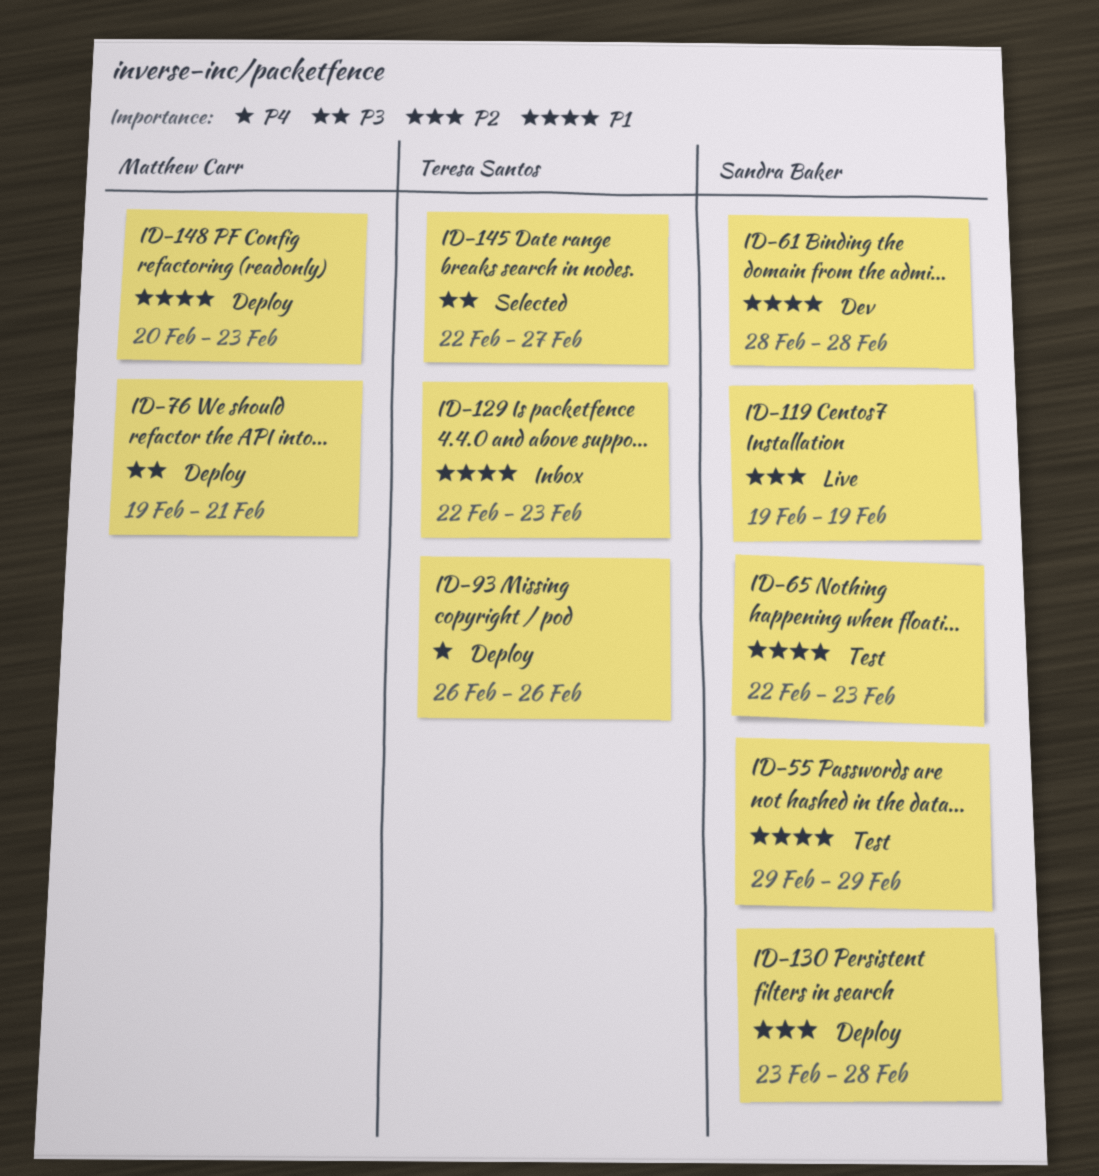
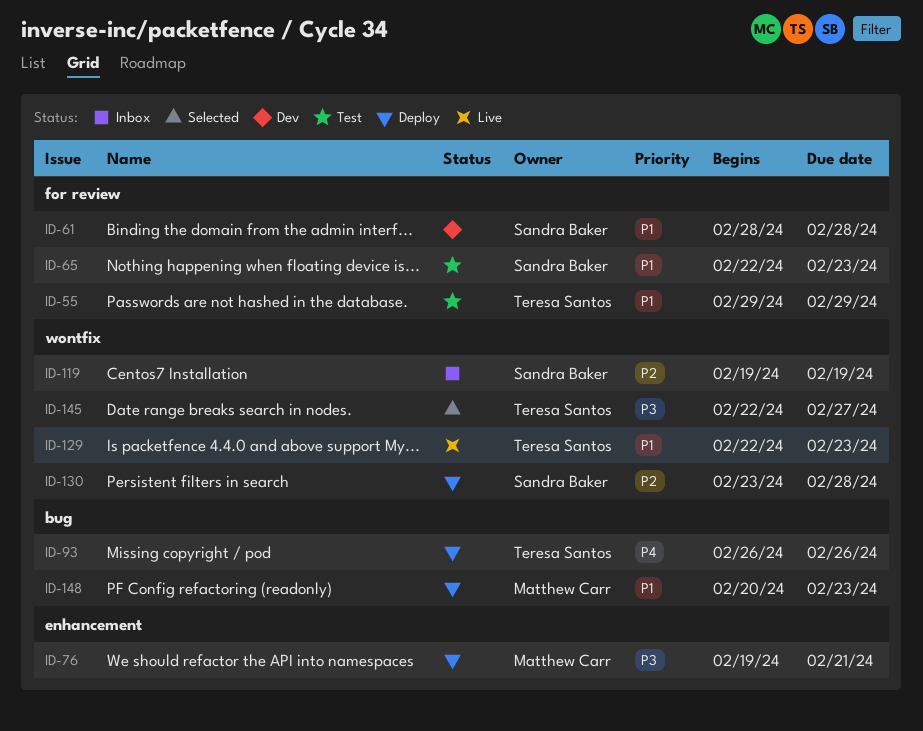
ID-55, owner: Sandra Baker -> Teresa Santos
ID-119, status: Live -> Inbox
ID-129, status: Inbox -> Live

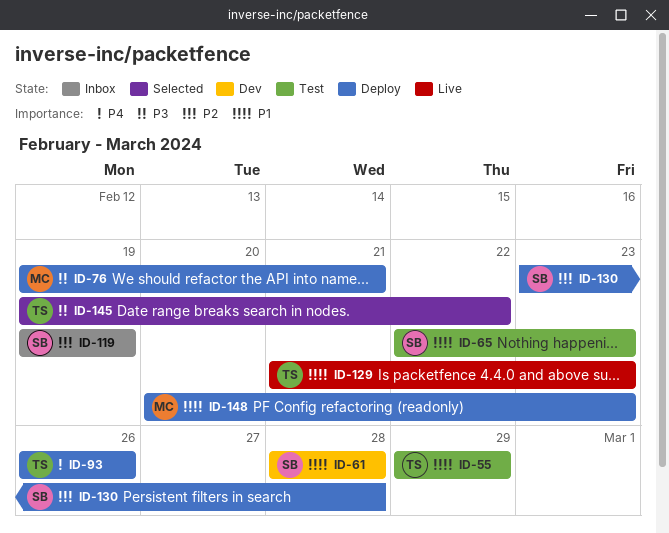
ID-129, start: Feb 22 -> Feb 21
ID-145, start: Feb 22 -> Feb 19
ID-145, due: Feb 27 -> Feb 22

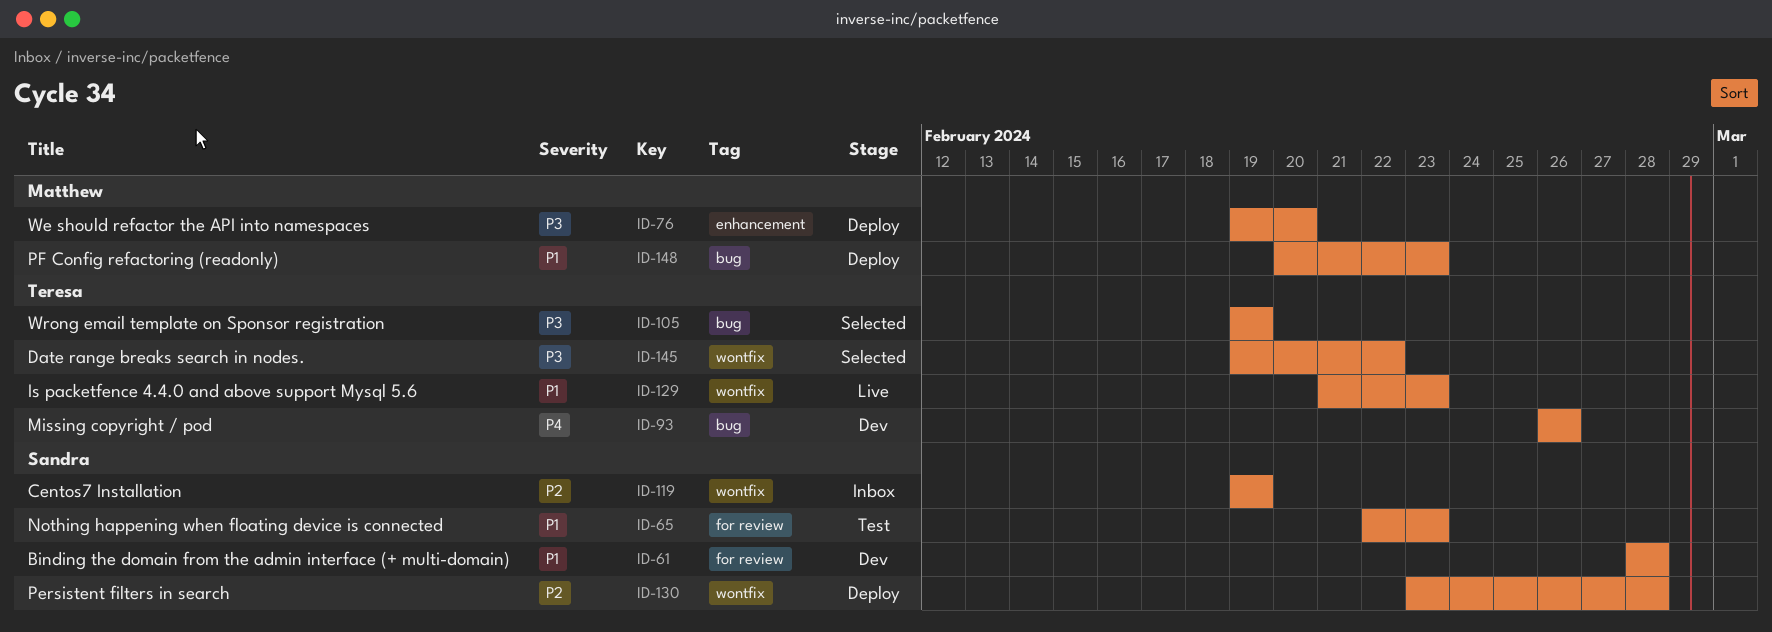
ID-55: present -> none
ID-76, due: Feb 21 -> Feb 20
ID-93, status: Deploy -> Dev
ID-105: none -> present

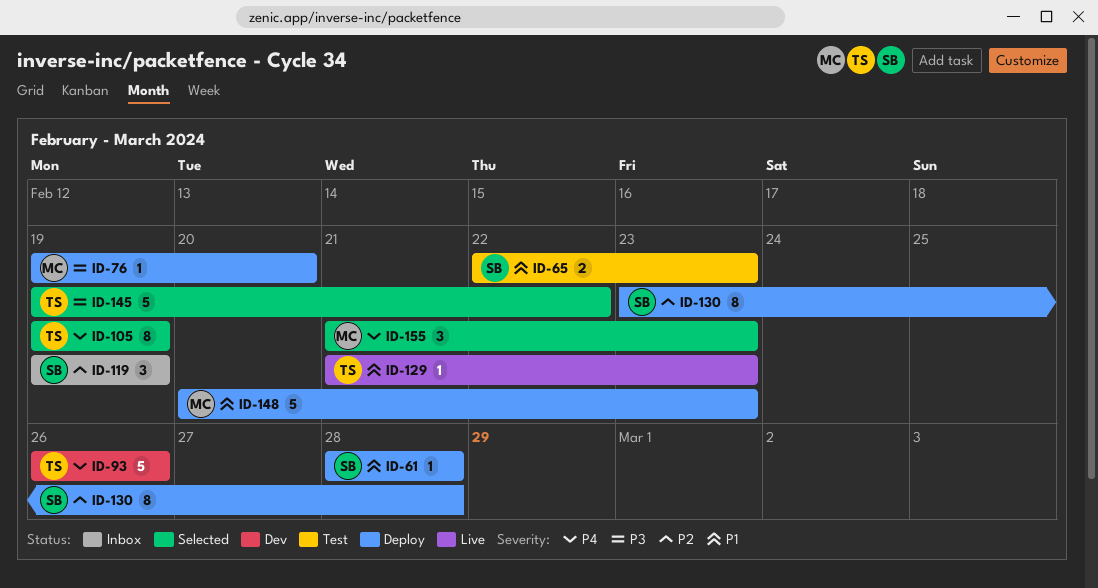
ID-61, status: Dev -> Deploy
ID-105, priority: P3 -> P4
ID-155: none -> present

